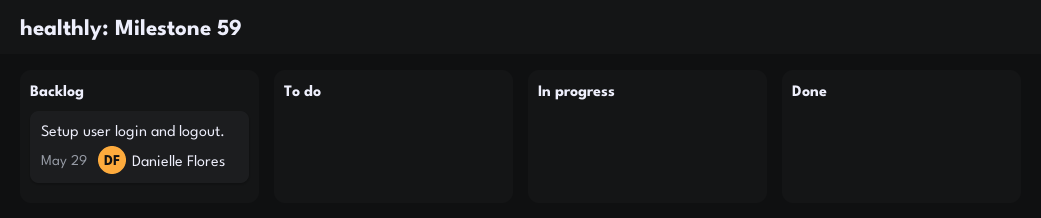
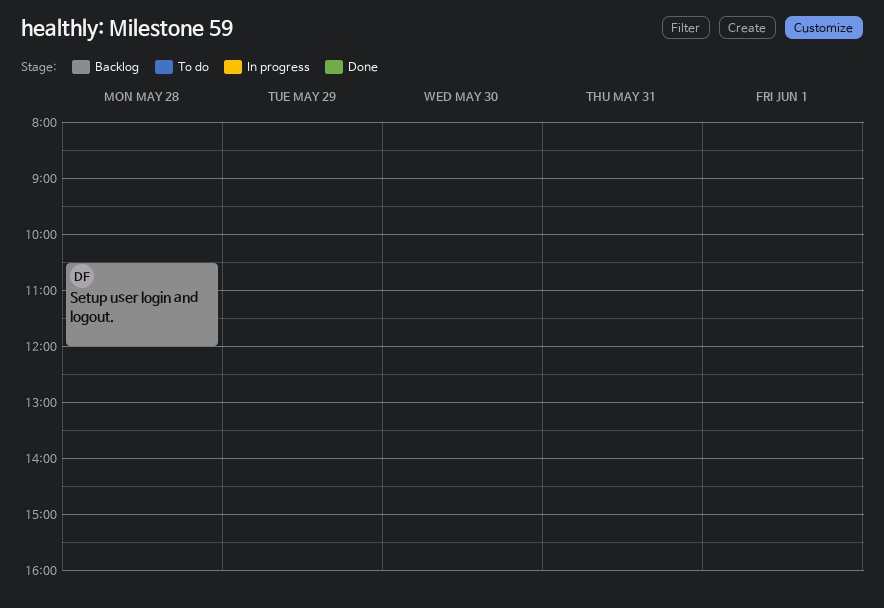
Setup user login and logout., day: May 29 -> May 28

